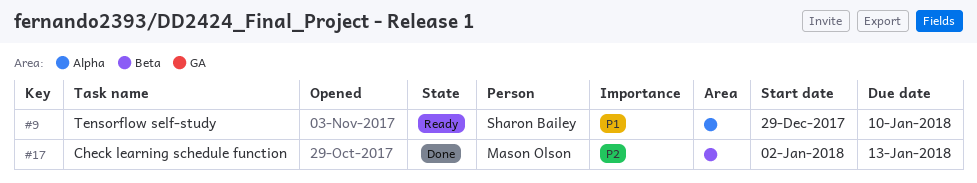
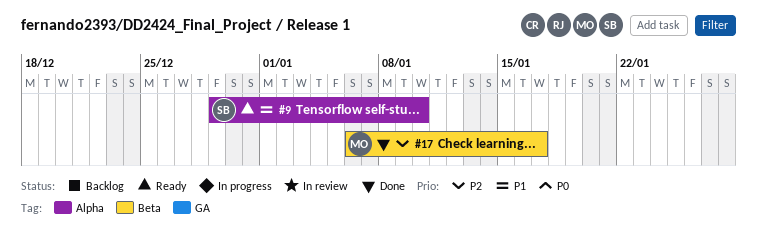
#17, start: Jan 2 -> Jan 6
#17, due: Jan 13 -> Jan 17

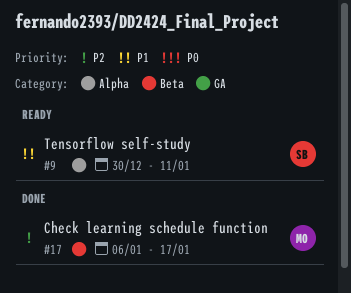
#9, start: Dec 29 -> Dec 30
#9, due: Jan 10 -> Jan 11

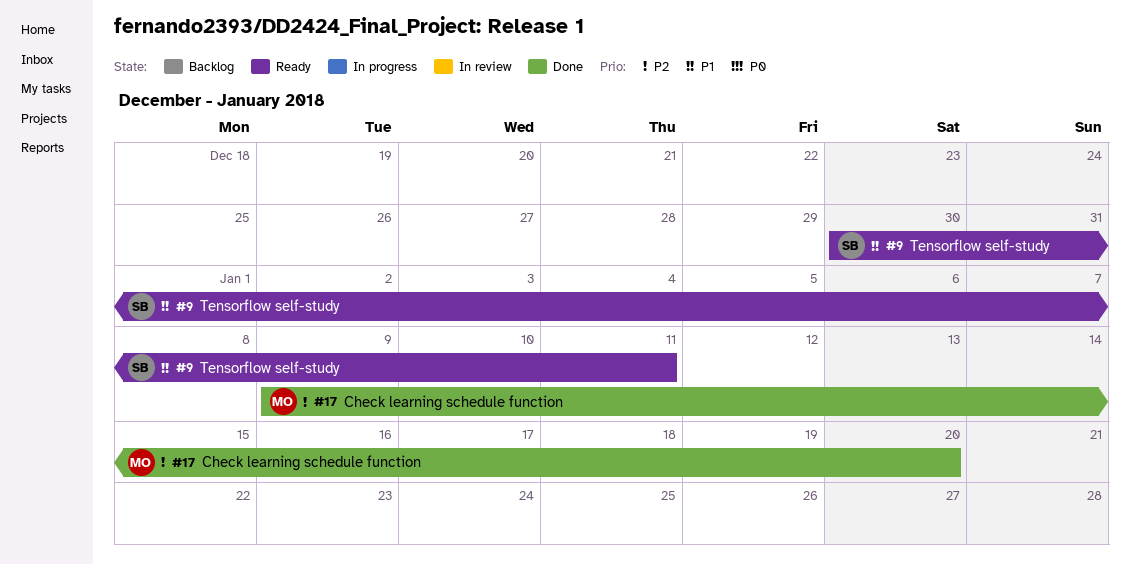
#17, start: Jan 6 -> Jan 9
#17, due: Jan 17 -> Jan 20

